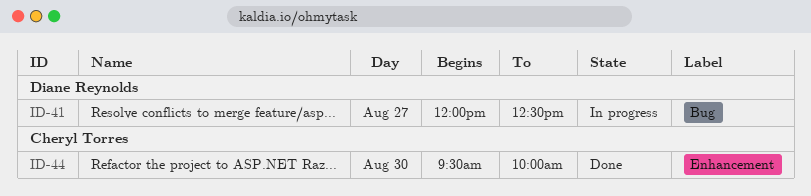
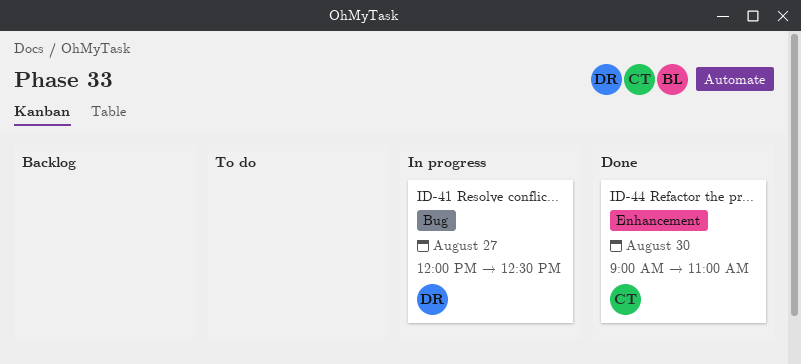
ID-44, begins: 09:30 -> 09:00
ID-44, ends: 10:00 -> 11:00

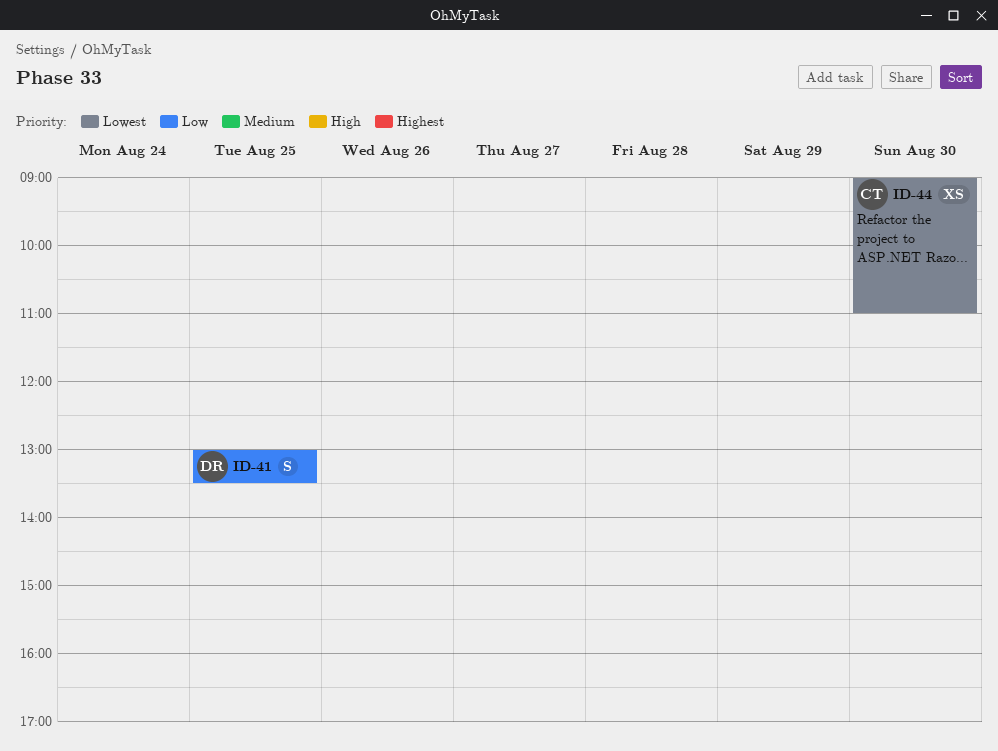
ID-41, day: Aug 27 -> Aug 25
ID-41, begins: 12:00 -> 13:00
ID-41, ends: 12:30 -> 13:30

